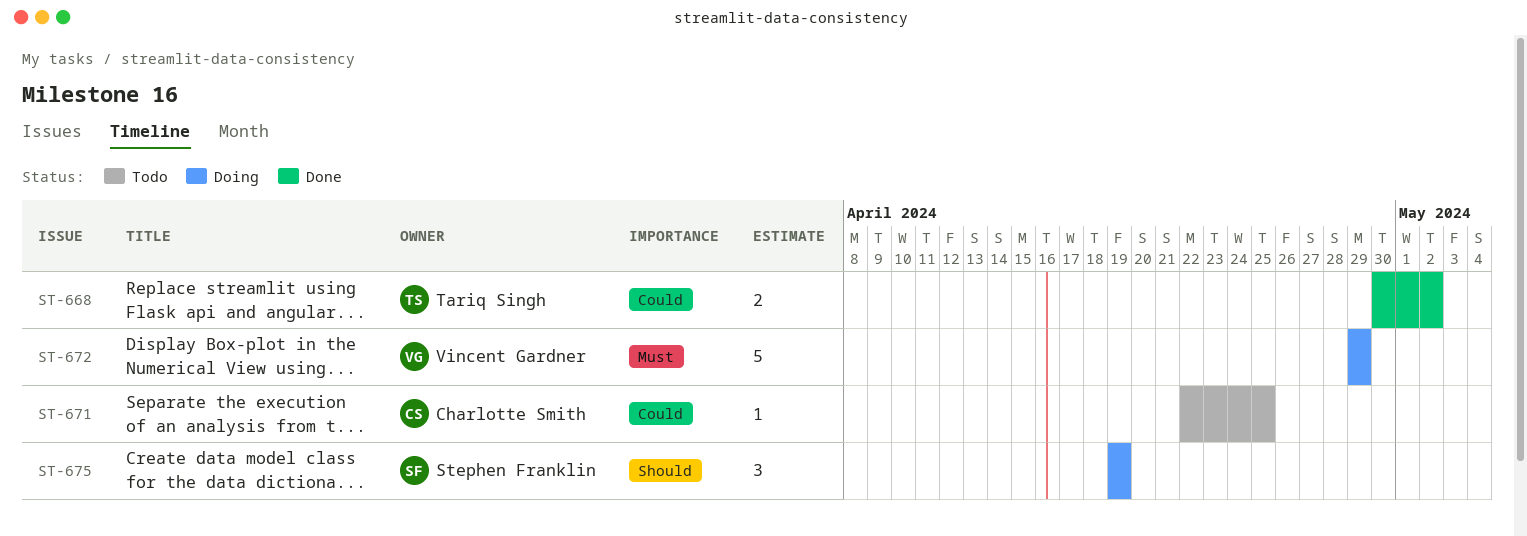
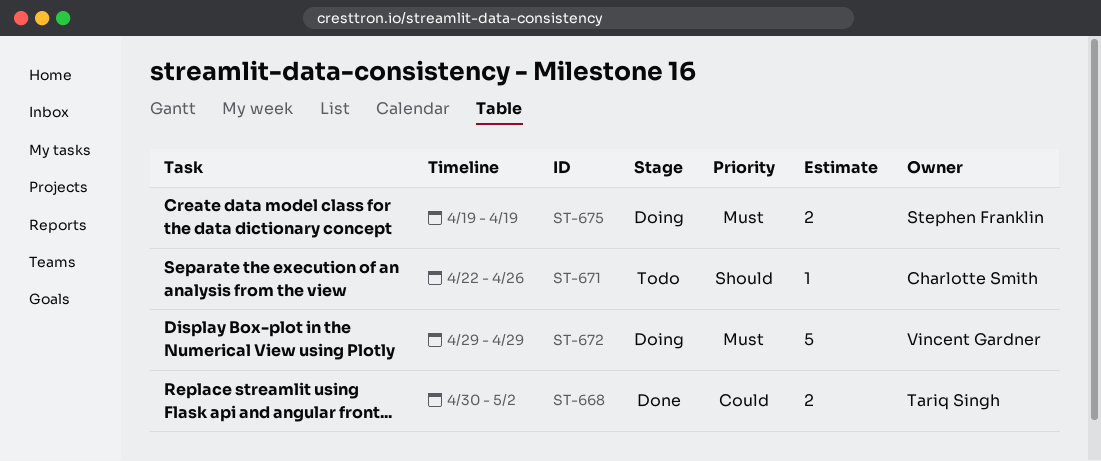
ST-671, priority: Could -> Should
ST-671, due: Apr 25 -> Apr 26
ST-675, priority: Should -> Must
ST-675, estimate: 3 -> 2

